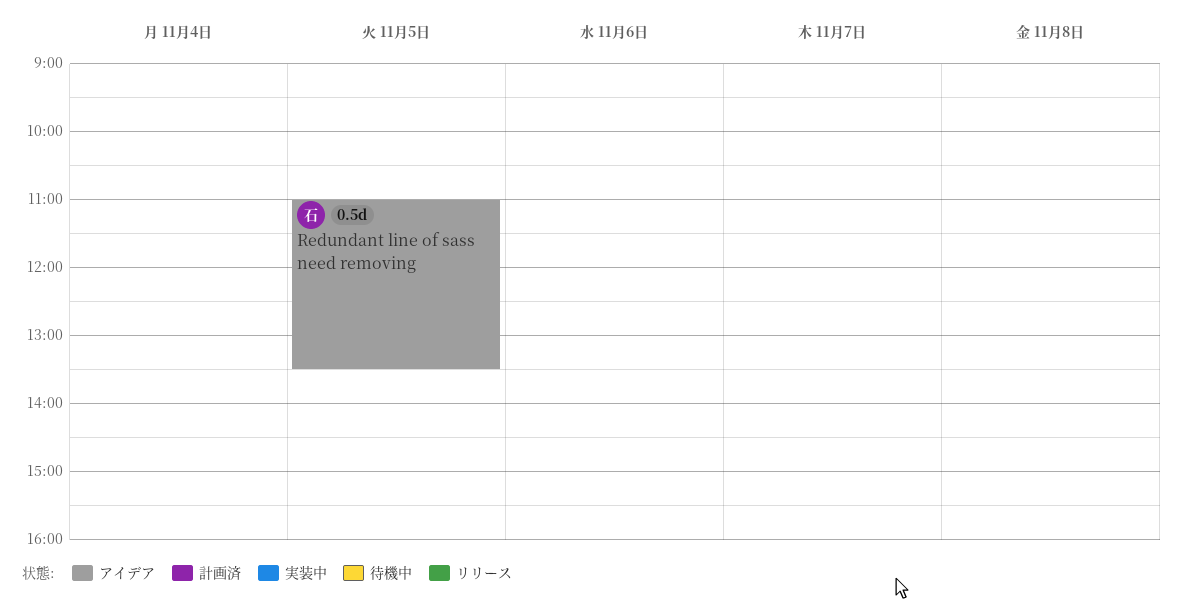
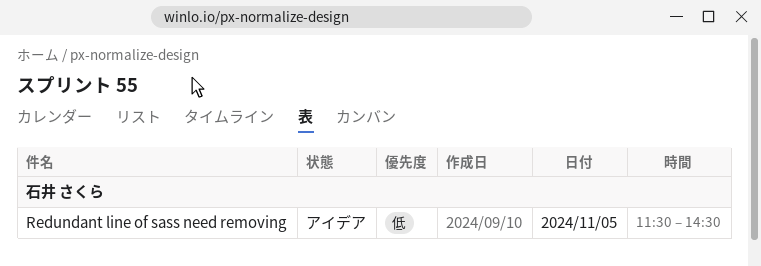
Redundant line of sass need removing, begins: 11:00 -> 11:30
Redundant line of sass need removing, ends: 13:30 -> 14:30

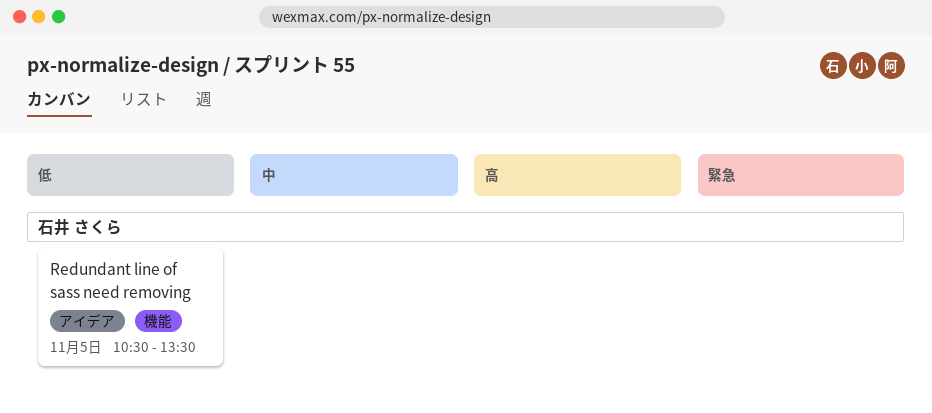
Redundant line of sass need removing, begins: 11:30 -> 10:30
Redundant line of sass need removing, ends: 14:30 -> 13:30

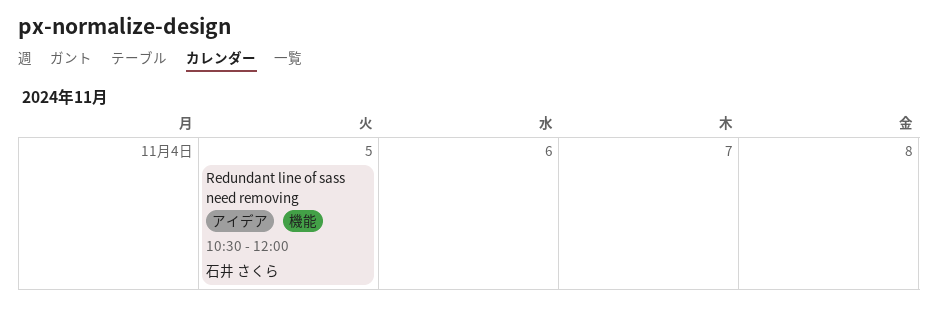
Redundant line of sass need removing, ends: 13:30 -> 12:00

